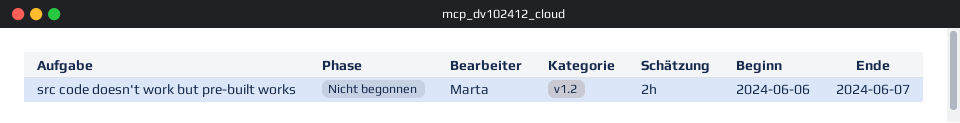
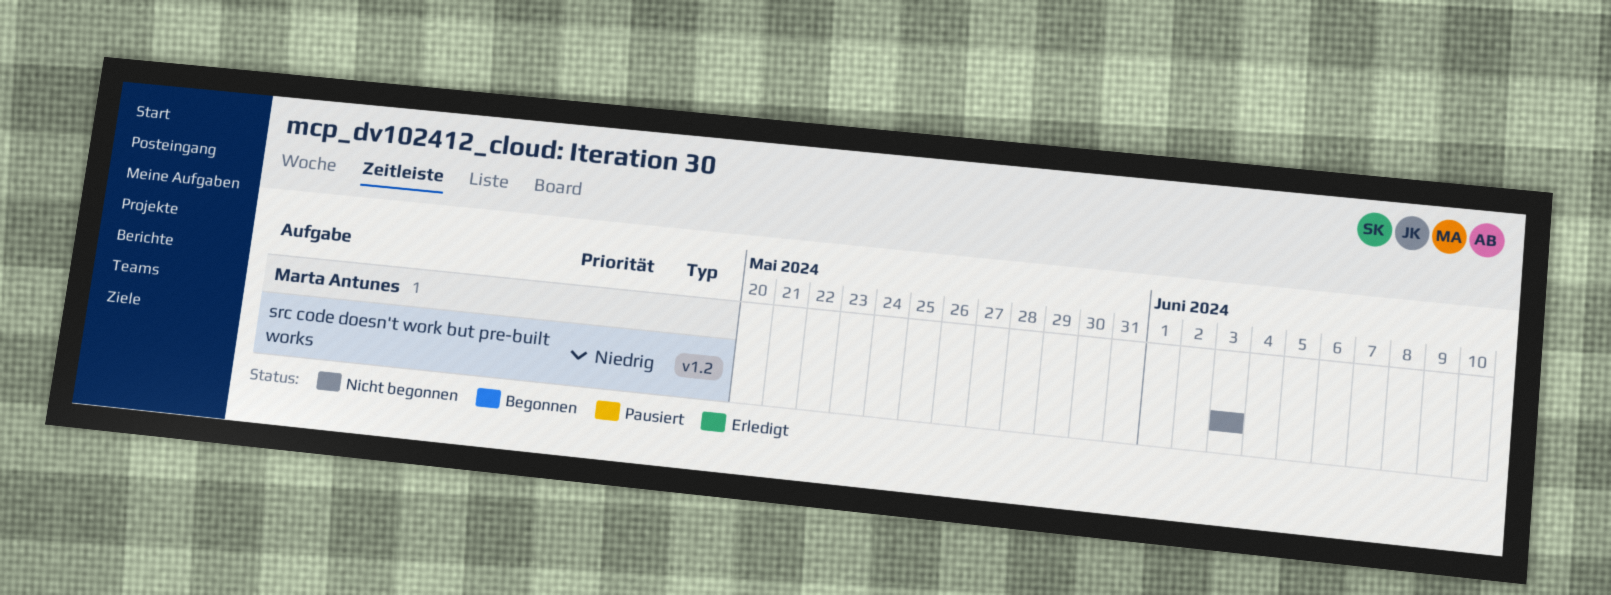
src code doesn't work but pre-built works, start: Jun 6 -> Jun 3
src code doesn't work but pre-built works, due: Jun 7 -> Jun 3

